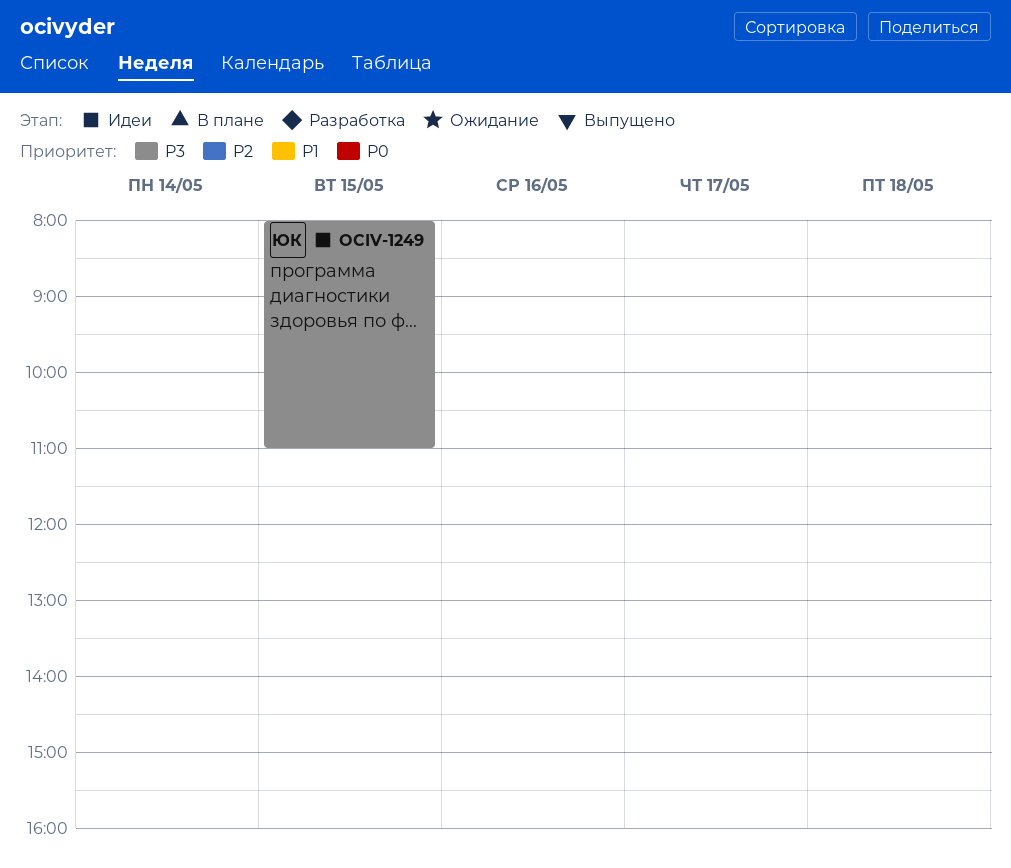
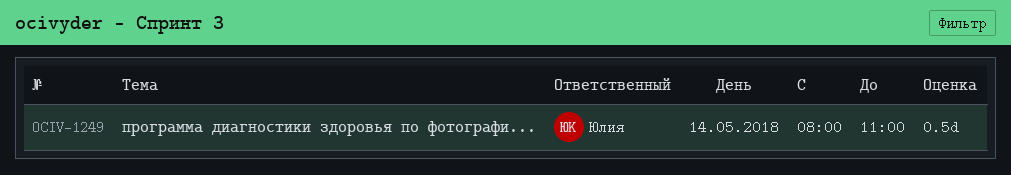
OCIV-1249, day: May 15 -> May 14

